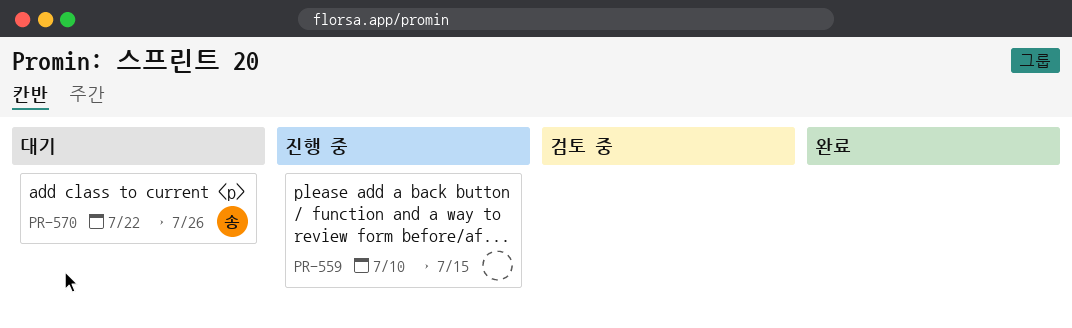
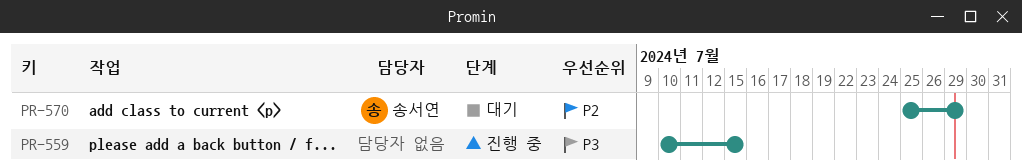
PR-570, start: Jul 22 -> Jul 25
PR-570, due: Jul 26 -> Jul 29

